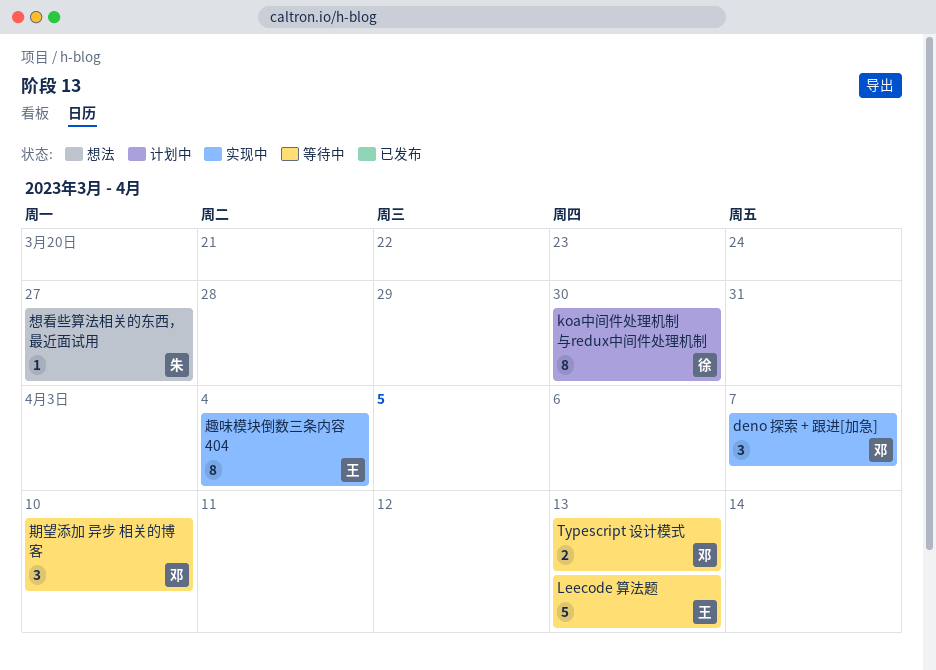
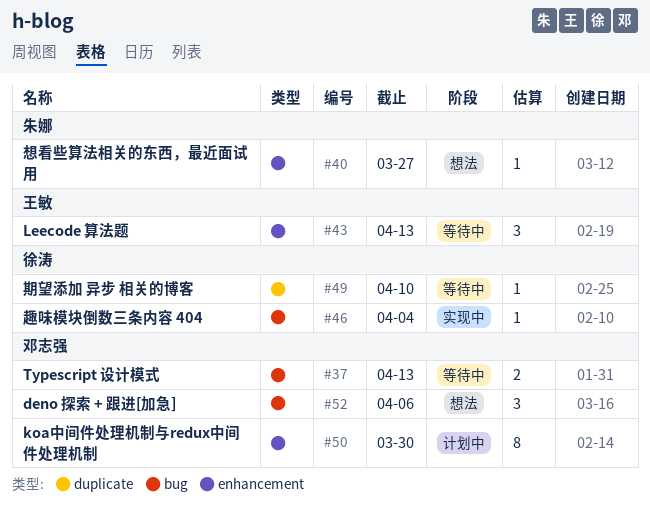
deno 探索 + 跟进[加急], status: 实现中 -> 想法
deno 探索 + 跟进[加急], due: Apr 7 -> Apr 6
koa中间件处理机制与redux中间件处理机制, owner: 徐涛 -> 邓志强
Leecode 算法题, estimate: 5 -> 3
期望添加 异步 相关的博客, owner: 邓志强 -> 徐涛
期望添加 异步 相关的博客, estimate: 3 -> 1
趣味模块倒数三条内容 404, owner: 王敏 -> 徐涛
趣味模块倒数三条内容 404, estimate: 8 -> 1

